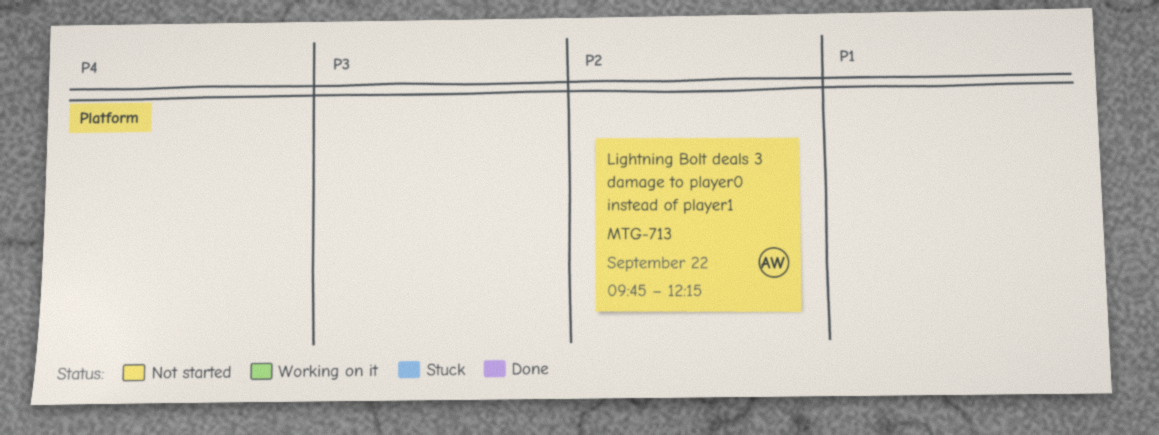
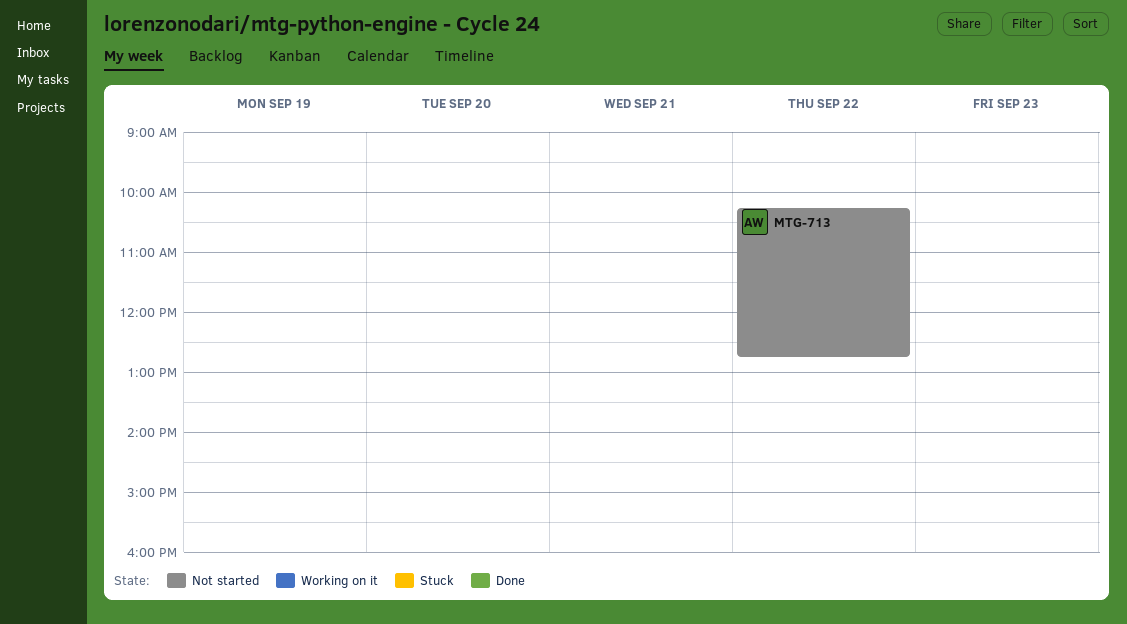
MTG-713, begins: 09:45 -> 10:15
MTG-713, ends: 12:15 -> 12:45

